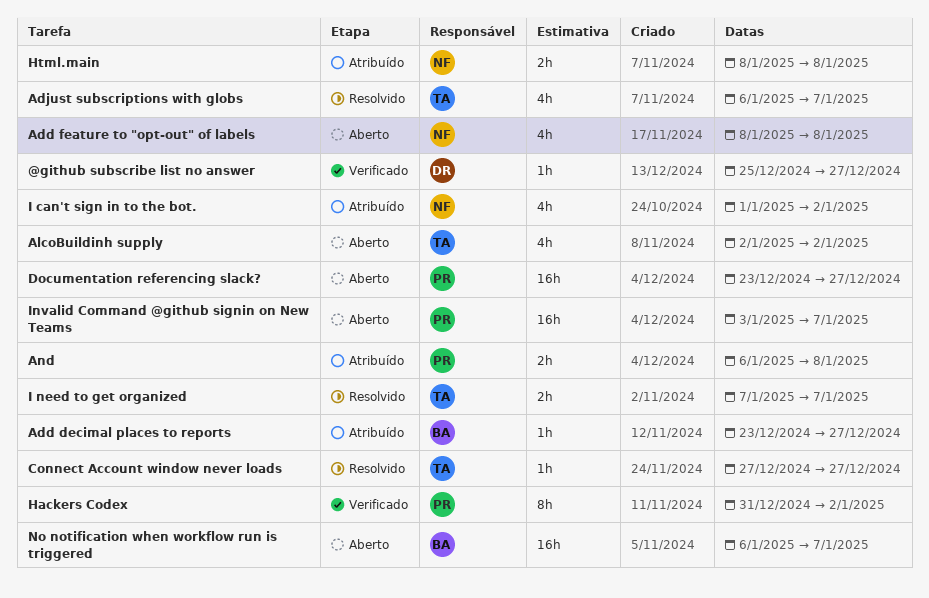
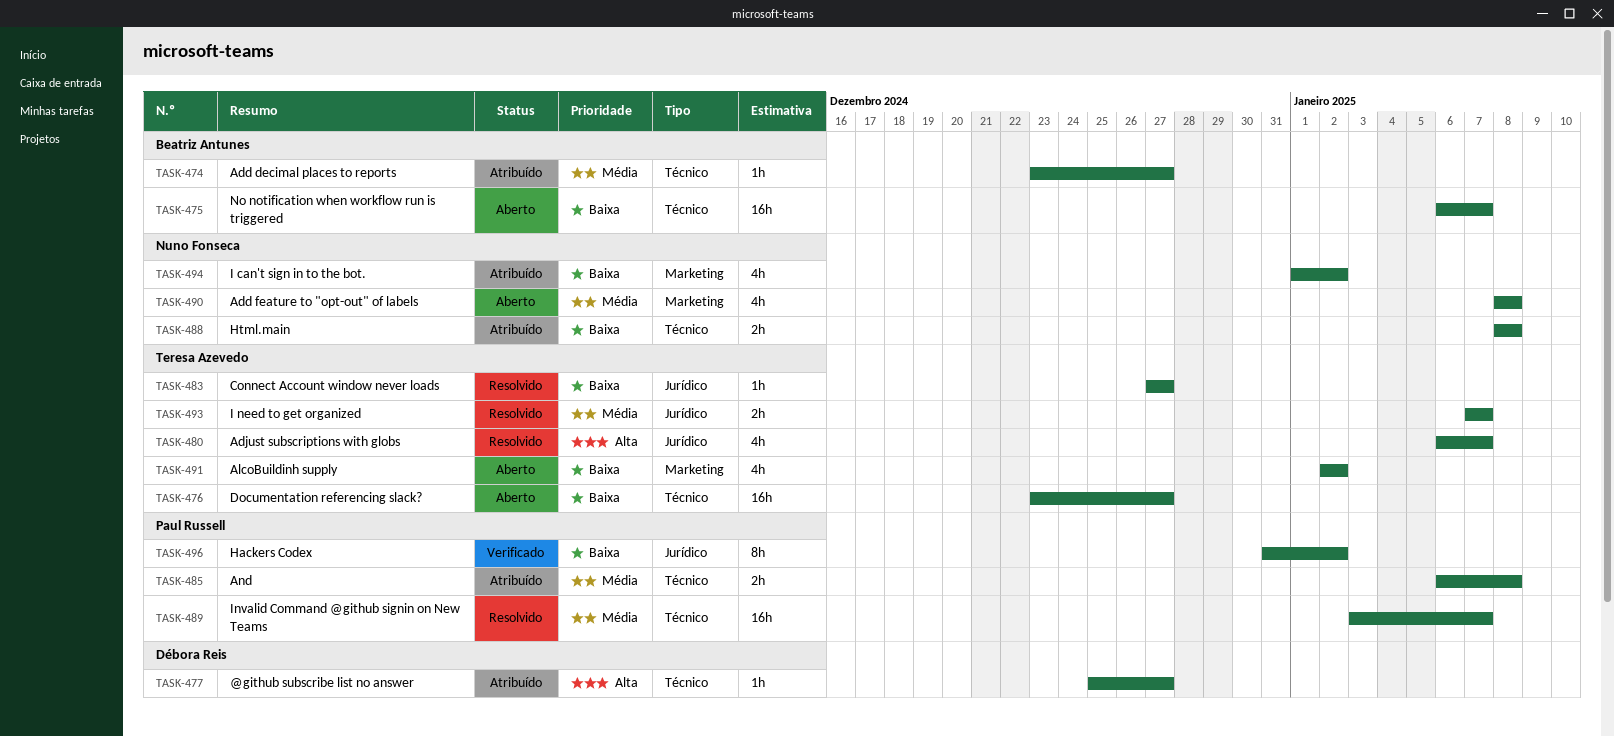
@github subscribe list no answer, status: Verificado -> Atribuído
Documentation referencing slack?, owner: Paul Russell -> Teresa Azevedo
Invalid Command @github signin on New Teams, status: Aberto -> Resolvido

